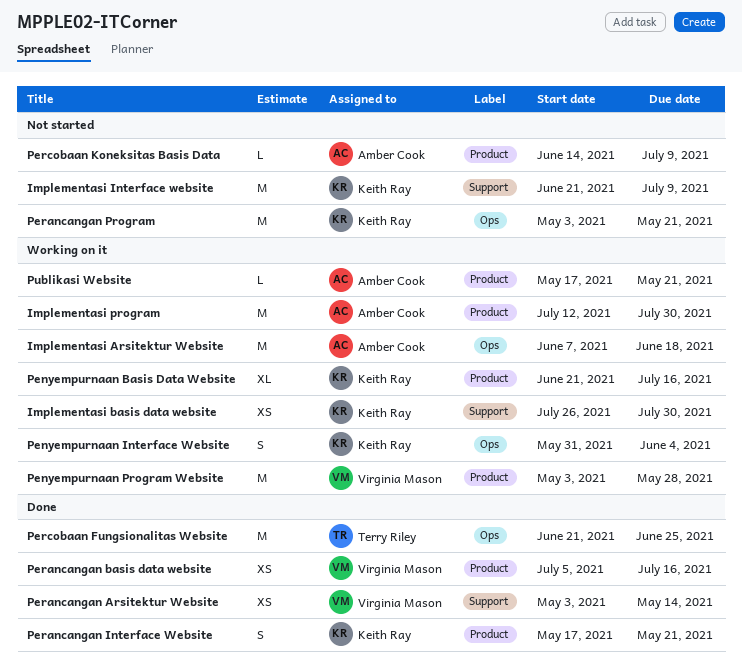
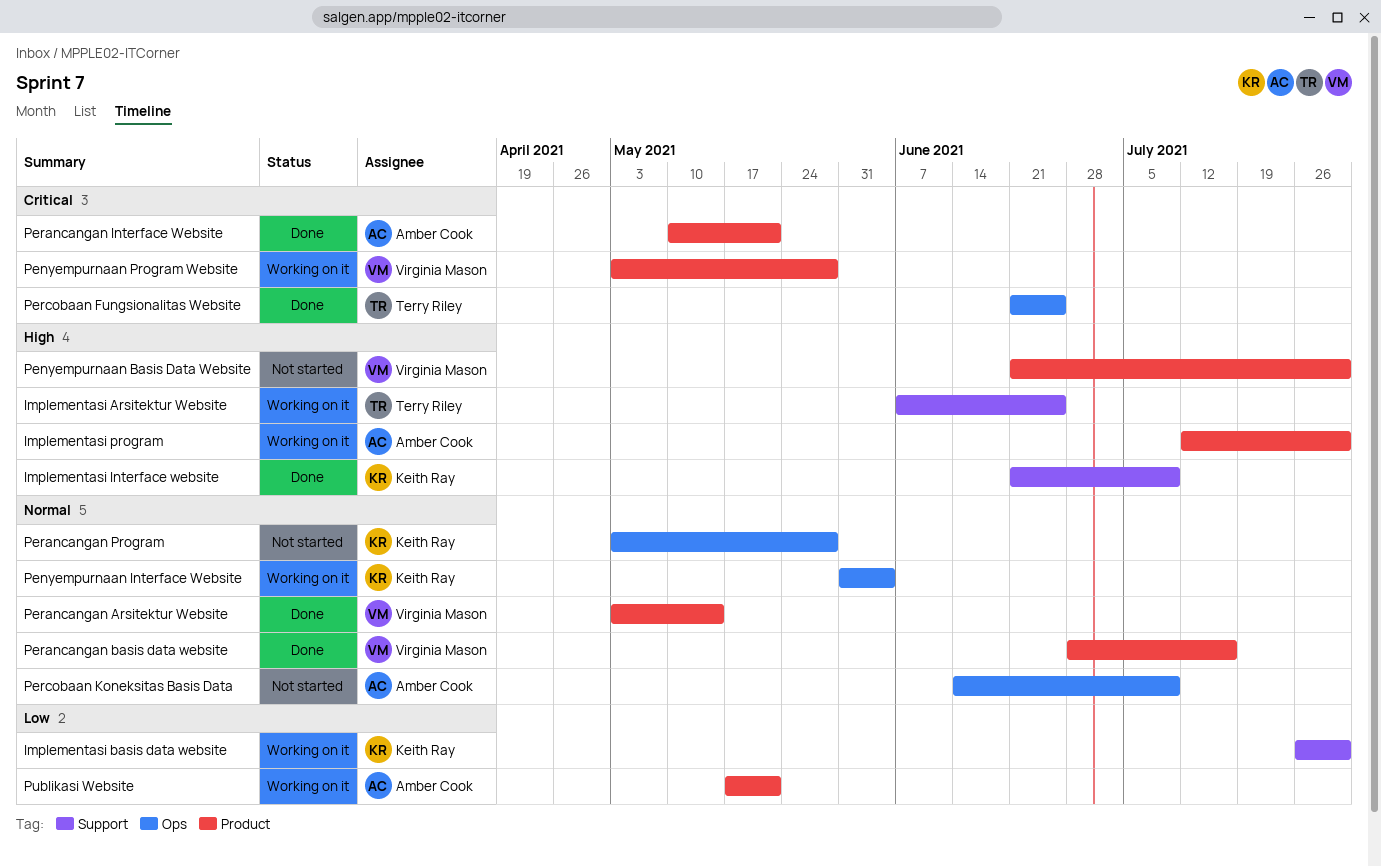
Implementasi Arsitektur Website, owner: Amber Cook -> Terry Riley
Implementasi Arsitektur Website, label: Ops -> Support
Implementasi Arsitektur Website, due: Jun 18 -> Jun 25
Implementasi Interface website, status: Not started -> Done
Penyempurnaan Basis Data Website, status: Working on it -> Not started
Penyempurnaan Basis Data Website, owner: Keith Ray -> Virginia Mason
Penyempurnaan Basis Data Website, due: Jul 16 -> Jul 30
Perancangan Arsitektur Website, label: Support -> Product
Perancangan basis data website, start: Jul 5 -> Jun 28
Perancangan Interface Website, owner: Keith Ray -> Amber Cook
Perancangan Interface Website, start: May 17 -> May 10
Perancangan Program, due: May 21 -> May 28
Percobaan Koneksitas Basis Data, label: Product -> Ops

